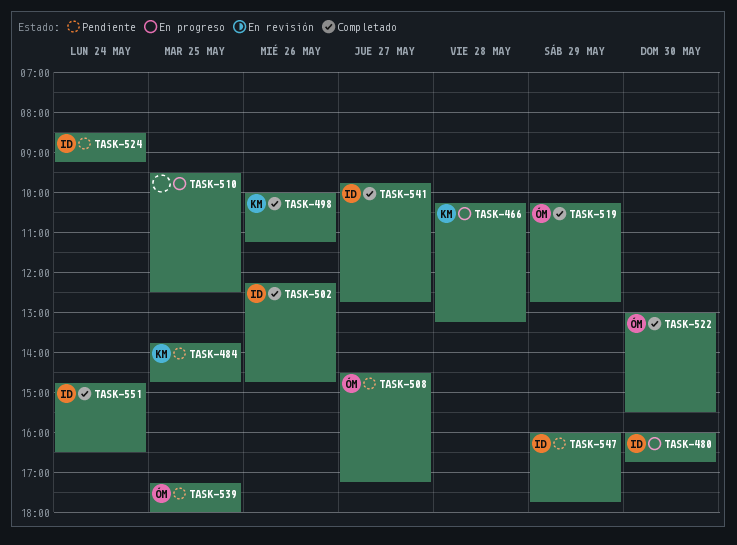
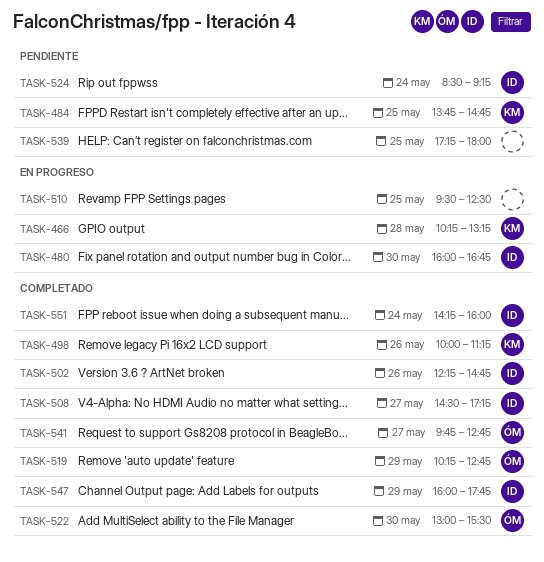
TASK-508, status: Pendiente -> Completado
TASK-508, owner: ÓM -> ID
TASK-539, owner: ÓM -> none
TASK-541, owner: ID -> ÓM
TASK-547, status: Pendiente -> Completado
TASK-551, begins: 14:45 -> 14:15
TASK-551, ends: 16:30 -> 16:00

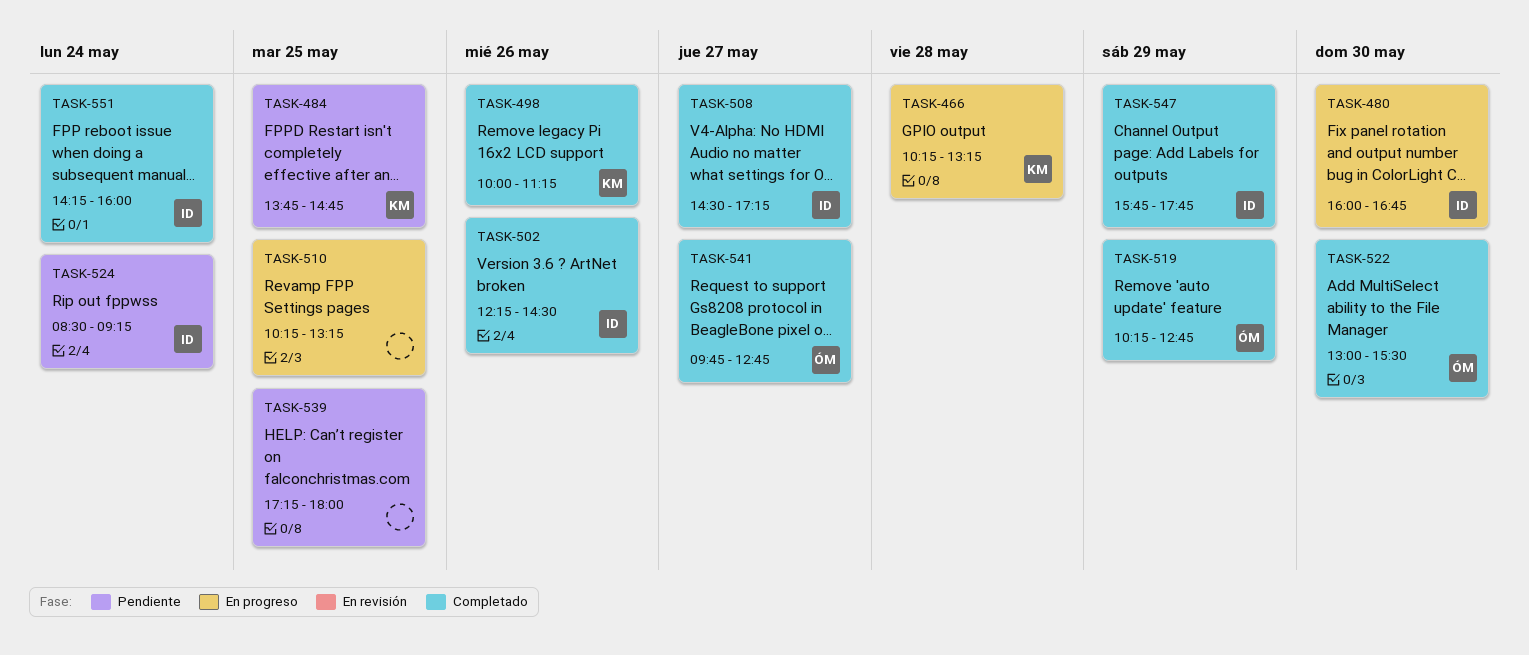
TASK-502, ends: 14:45 -> 14:30
TASK-510, begins: 09:30 -> 10:15
TASK-510, ends: 12:30 -> 13:15
TASK-547, begins: 16:00 -> 15:45

